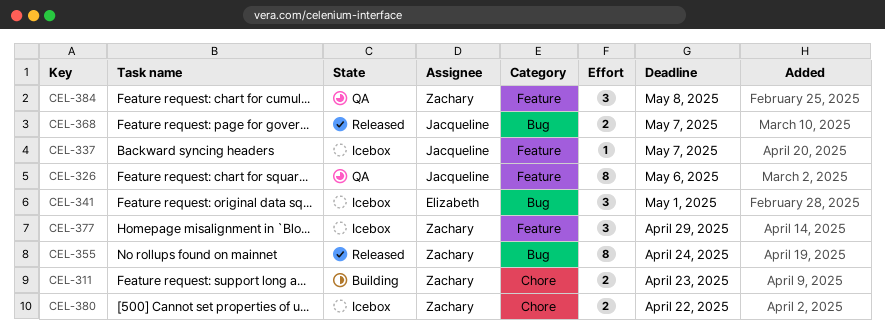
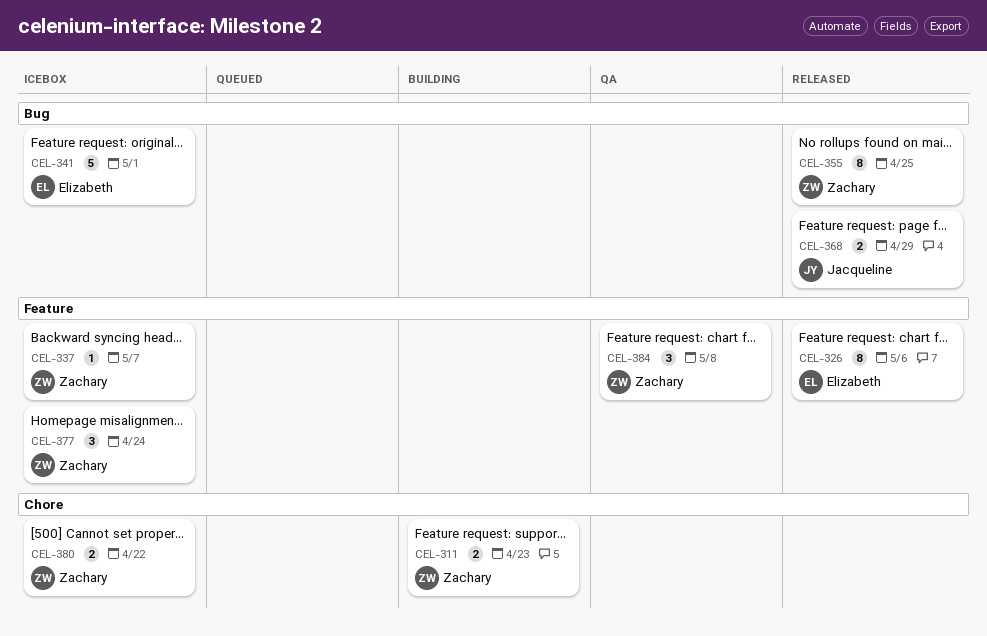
CEL-326, status: QA -> Released
CEL-326, owner: Jacqueline -> Elizabeth
CEL-337, owner: Jacqueline -> Zachary
CEL-341, estimate: 3 -> 5
CEL-355, due: Apr 24 -> Apr 25
CEL-368, due: May 7 -> Apr 29
CEL-377, due: Apr 29 -> Apr 24

